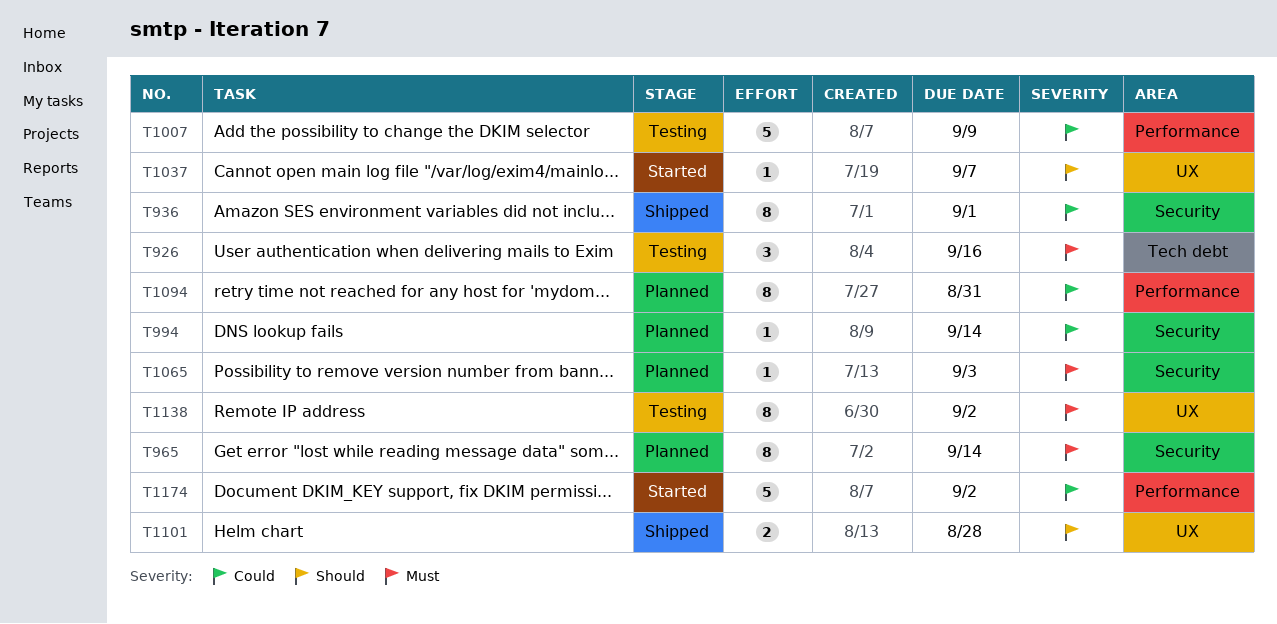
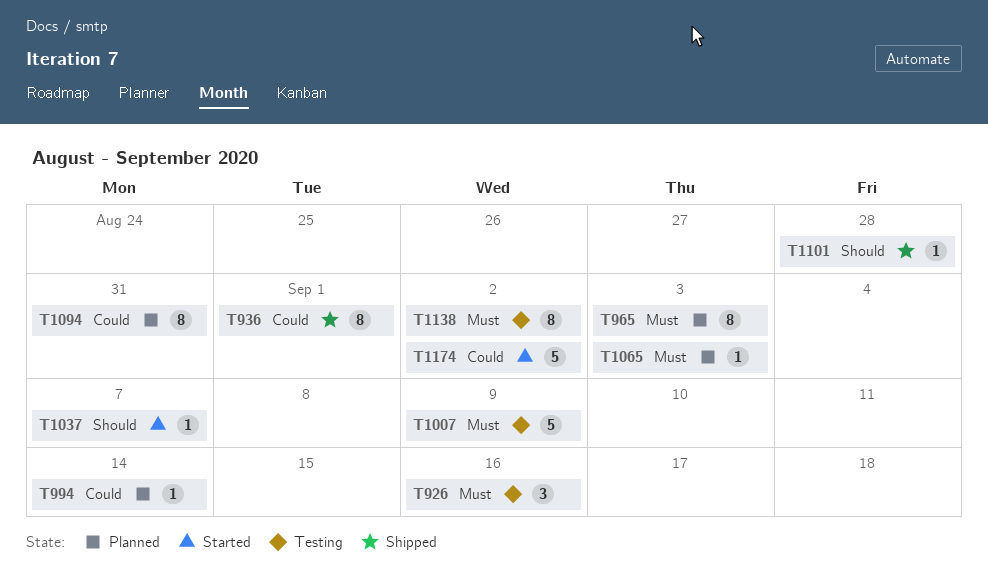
T965, due: Sep 14 -> Sep 3
T1007, priority: Could -> Must
T1101, estimate: 2 -> 1

